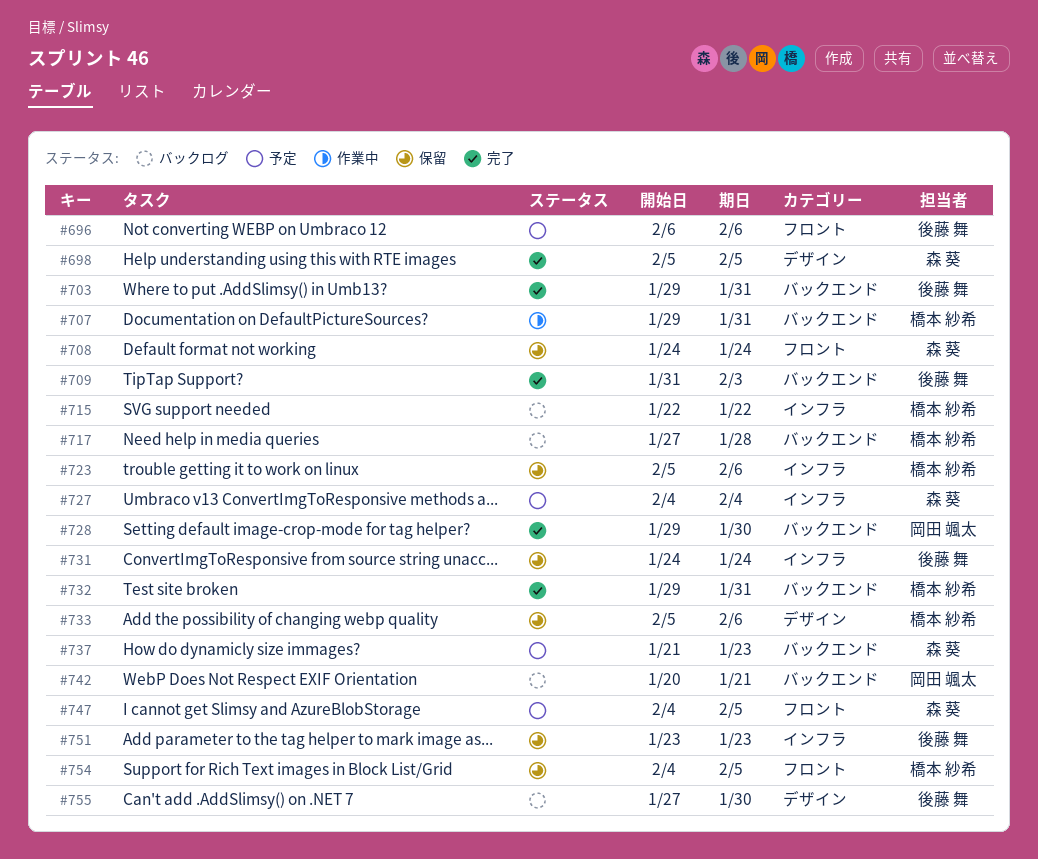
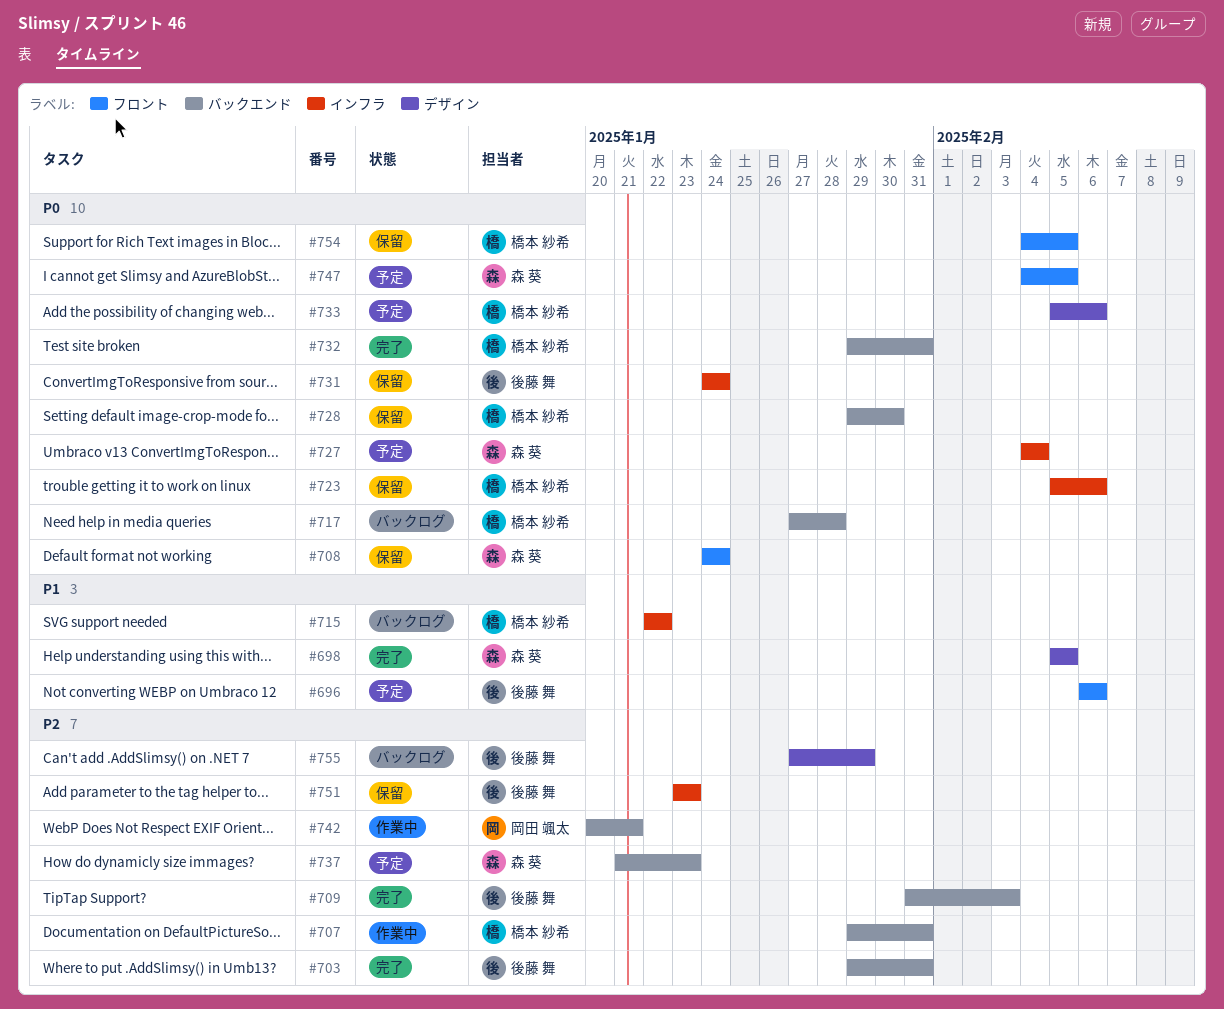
#728, status: 完了 -> 保留
#728, owner: 岡田 颯太 -> 橋本 紗希
#733, status: 保留 -> 予定
#742, status: バックログ -> 作業中
#755, due: Jan 30 -> Jan 29

